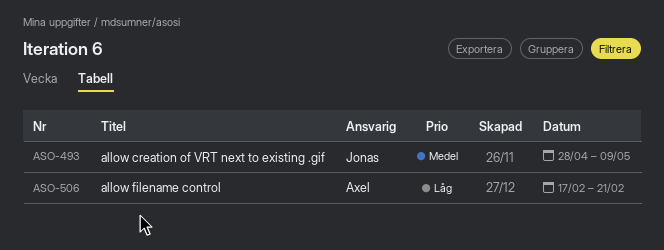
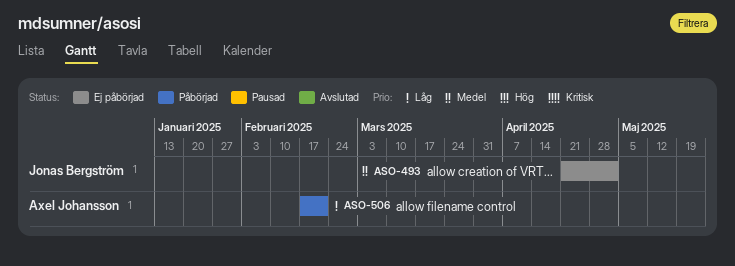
ASO-493, start: Apr 28 -> Apr 21
ASO-493, due: May 9 -> May 2

